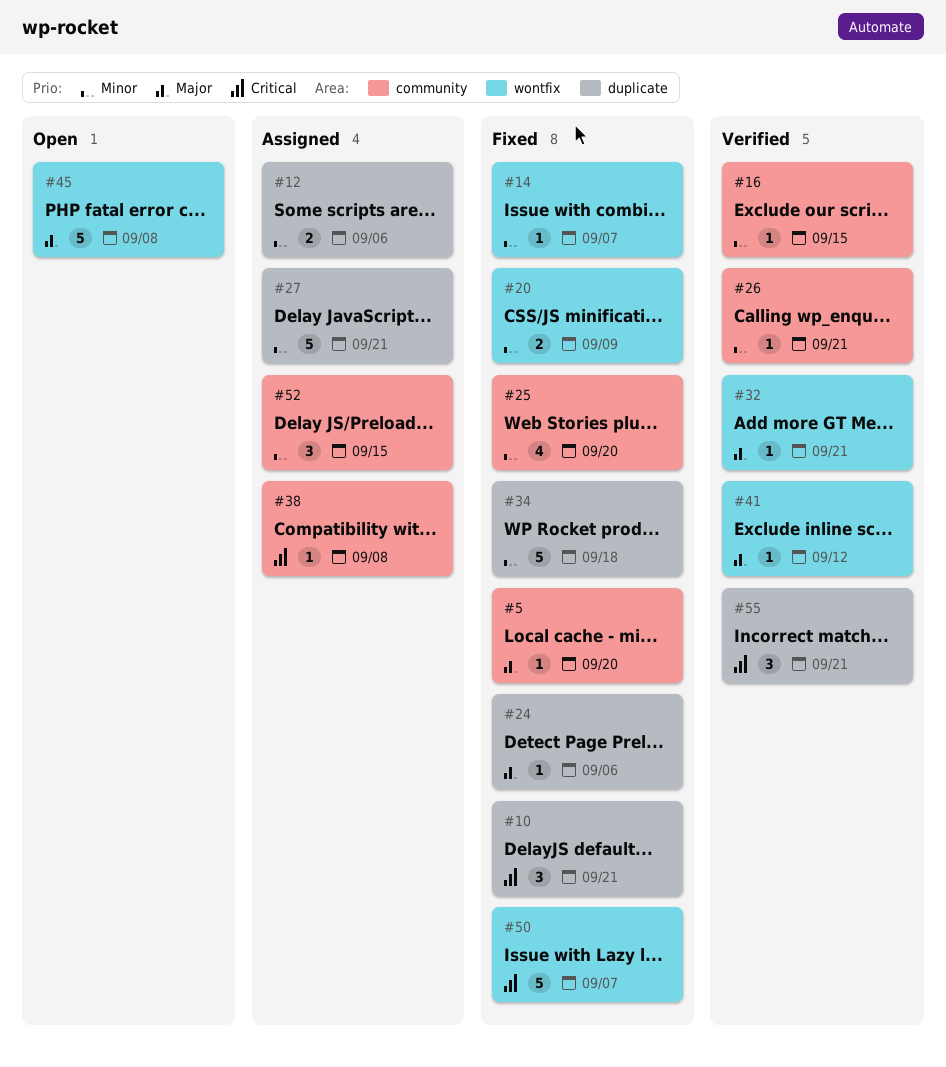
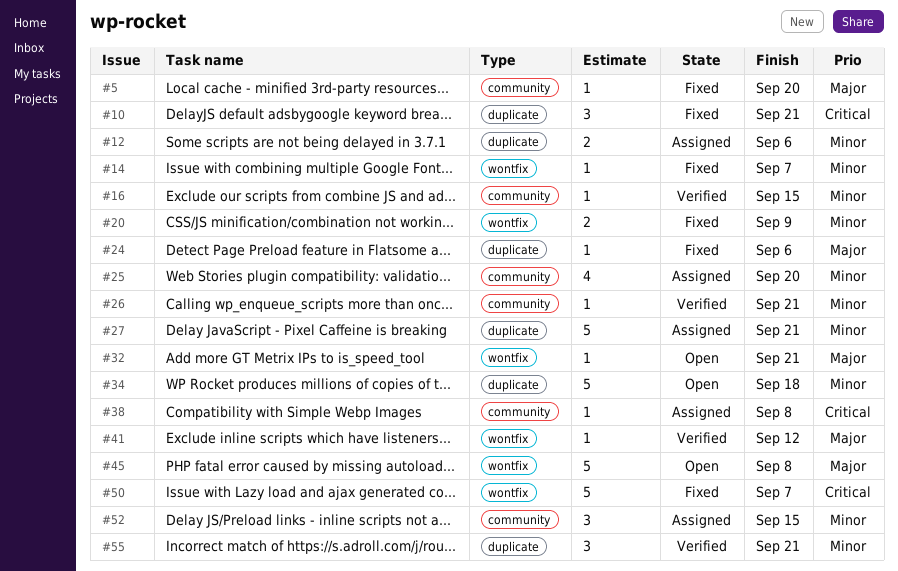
#25, status: Fixed -> Assigned
#32, status: Verified -> Open
#34, status: Fixed -> Open
#55, priority: Critical -> Minor

